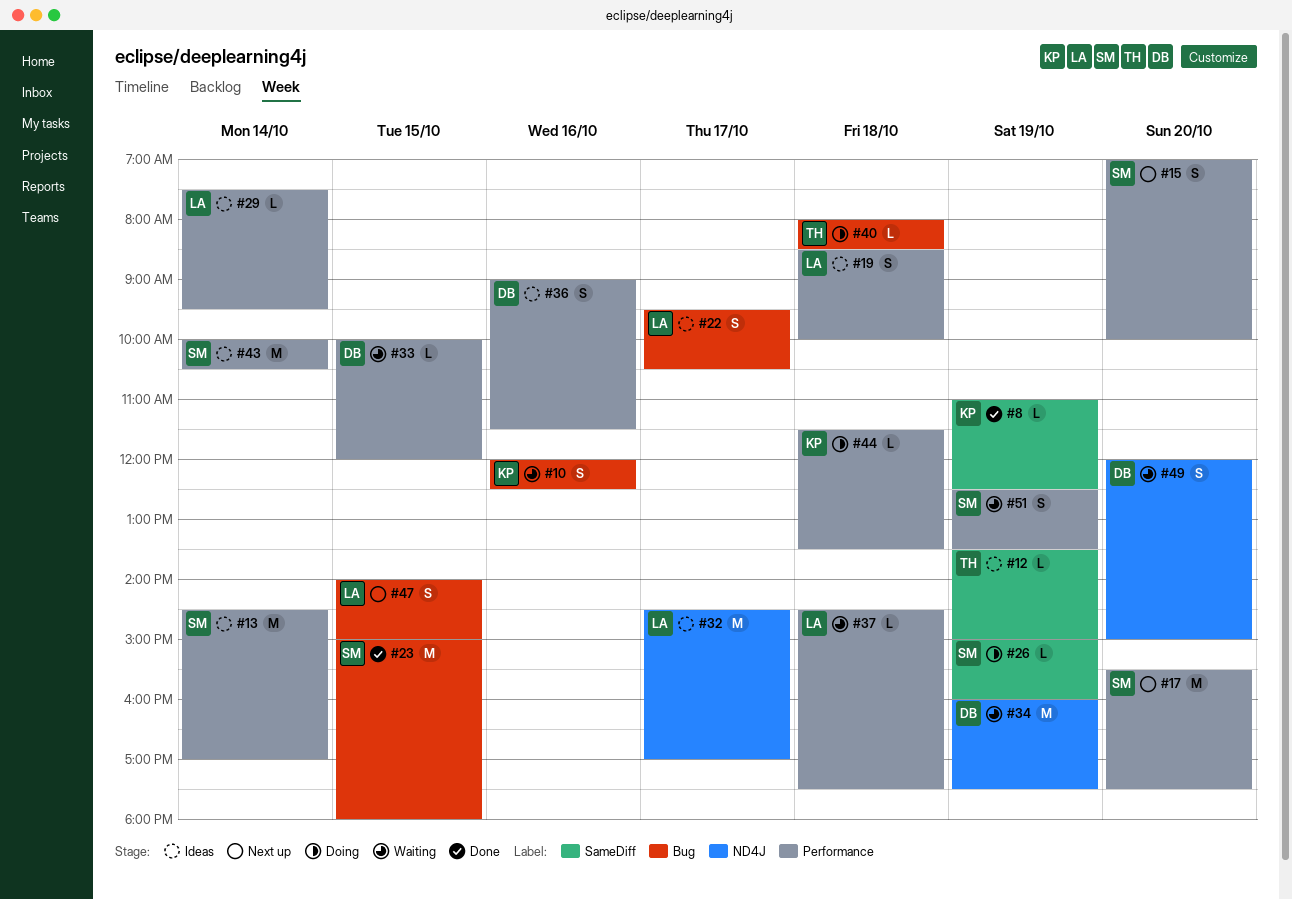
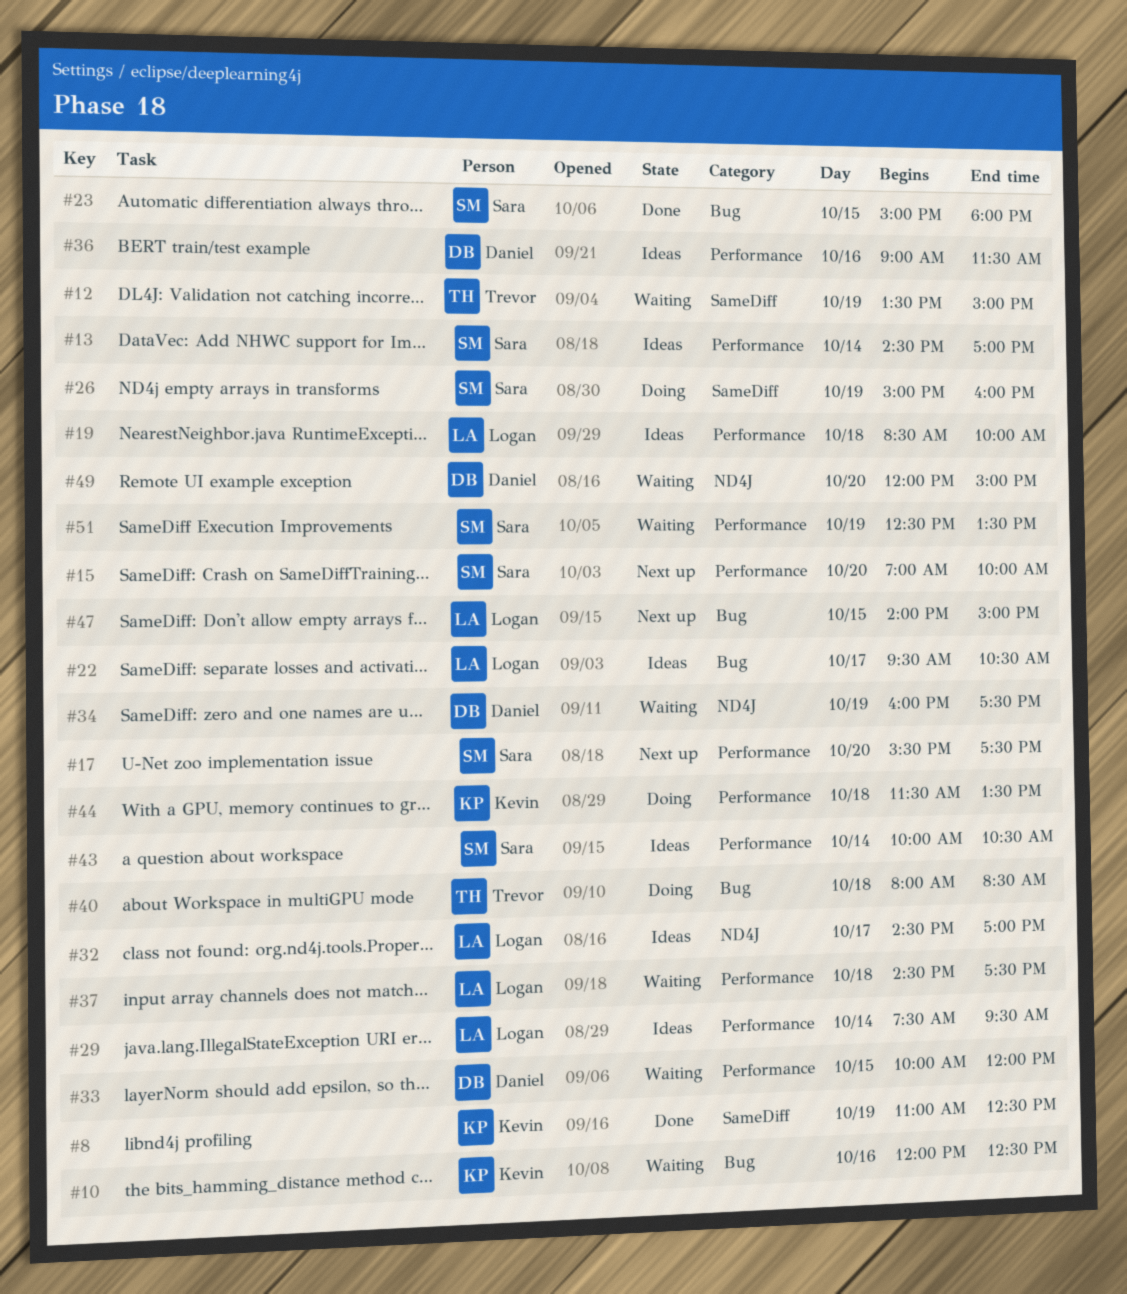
#12, status: Ideas -> Waiting

